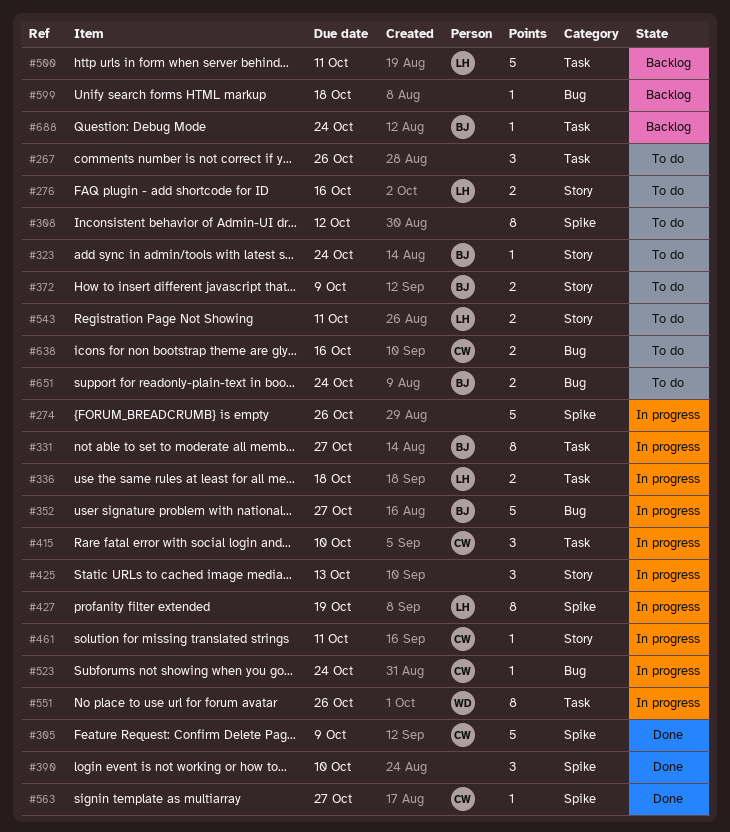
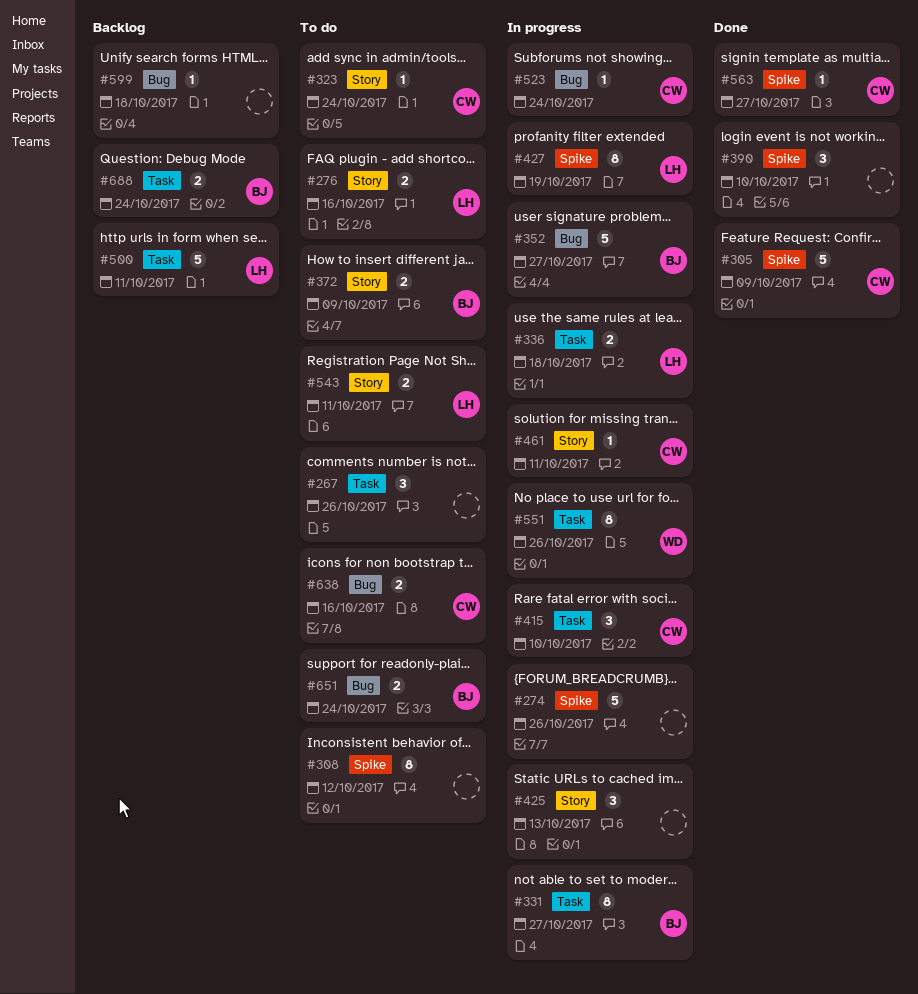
#323, owner: BJ -> CW
#688, estimate: 1 -> 2

